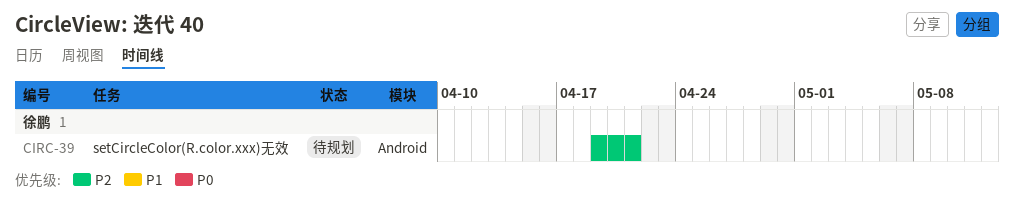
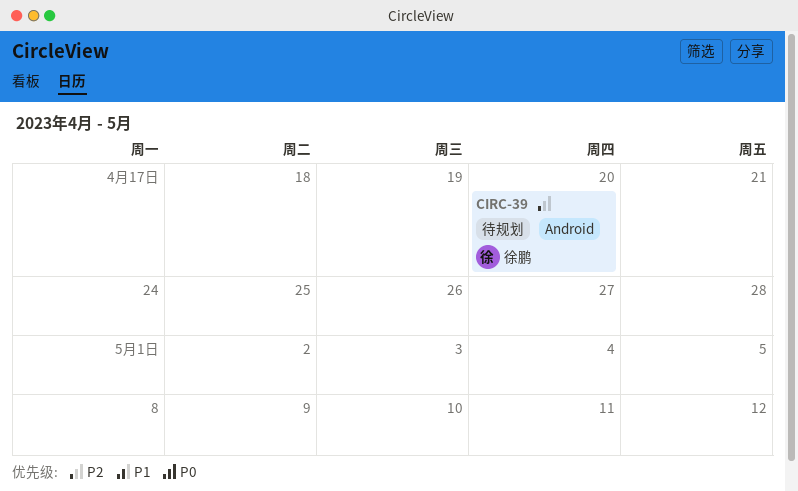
CIRC-39, due: Apr 21 -> Apr 20

